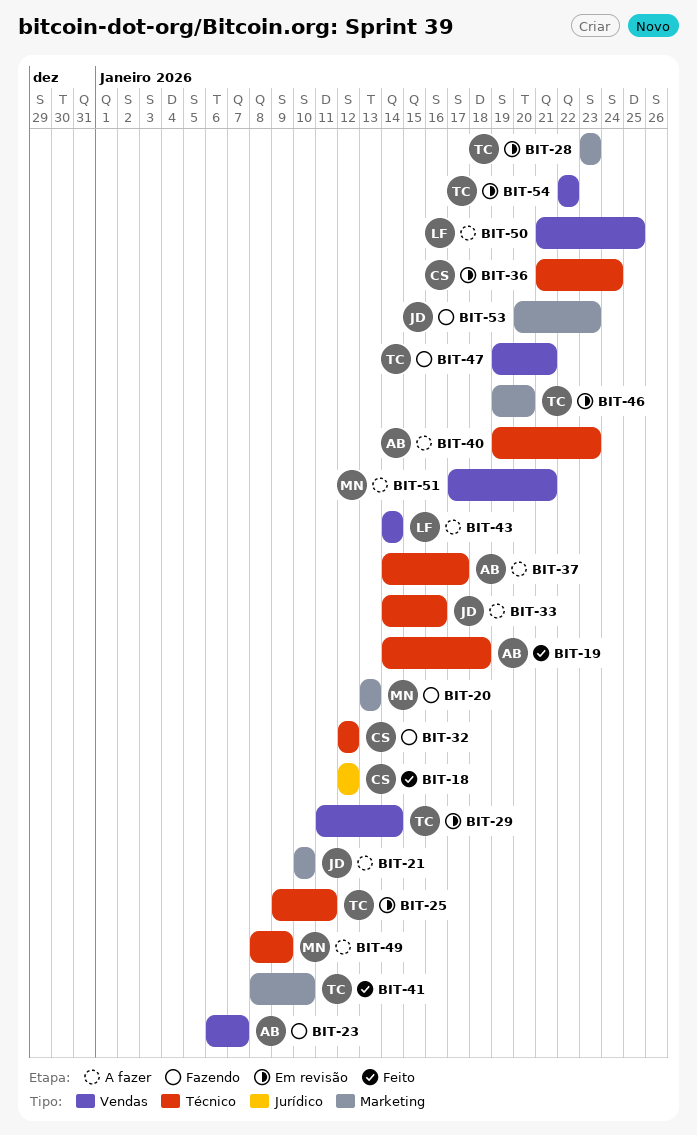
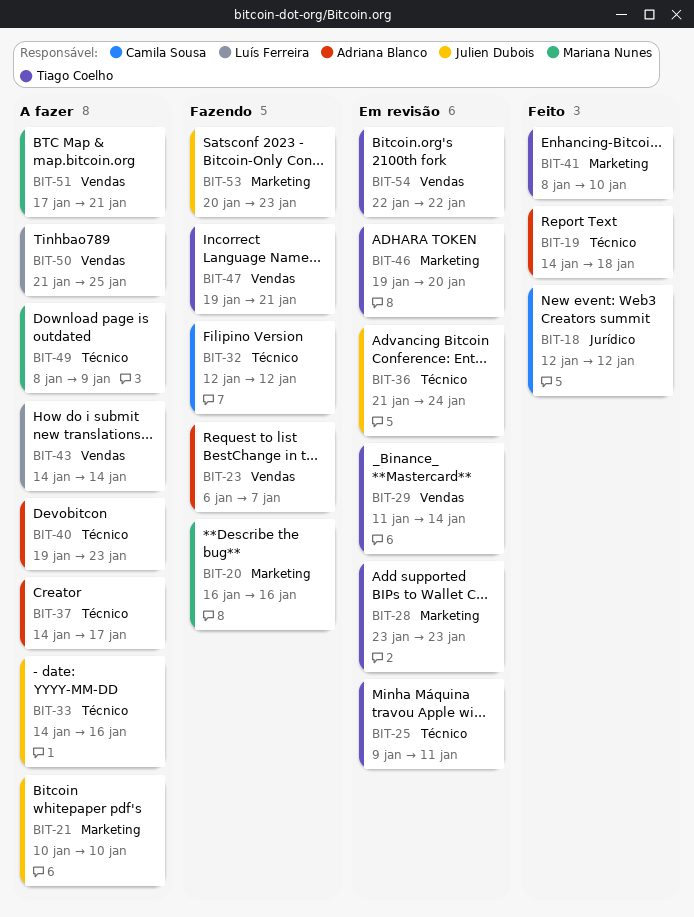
BIT-20, start: Jan 13 -> Jan 16
BIT-20, due: Jan 13 -> Jan 16
BIT-36, owner: Camila Sousa -> Julien Dubois

